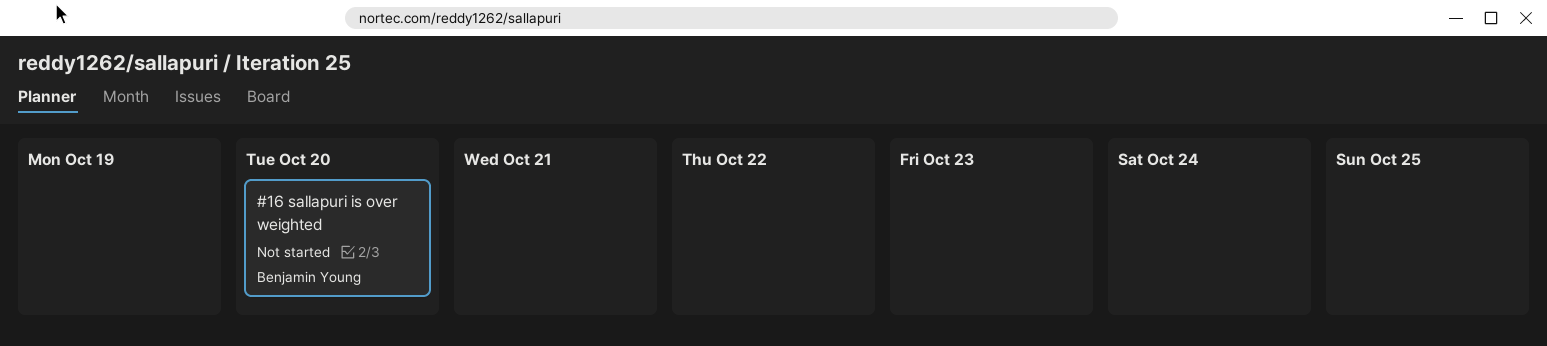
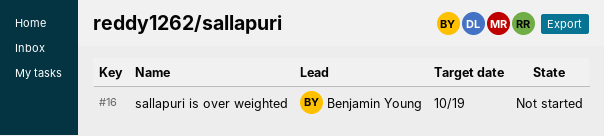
#16, due: Oct 20 -> Oct 19

